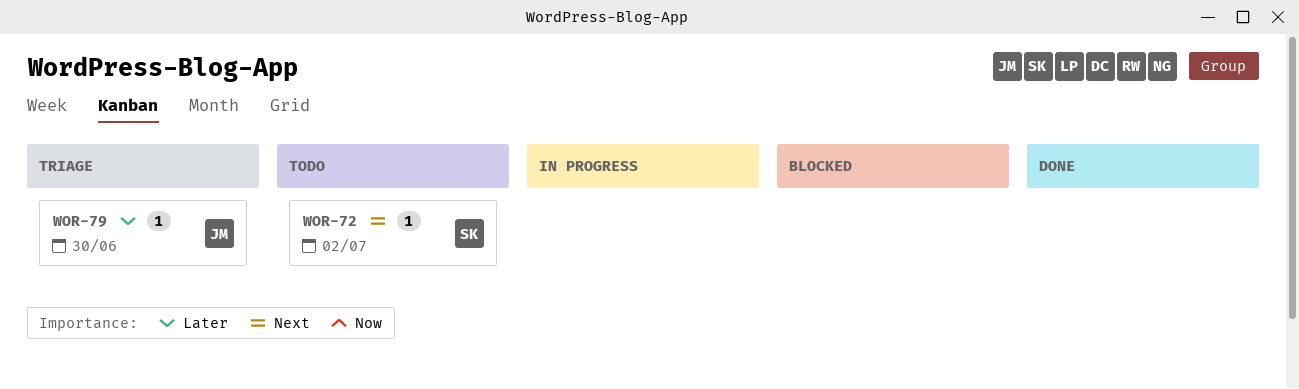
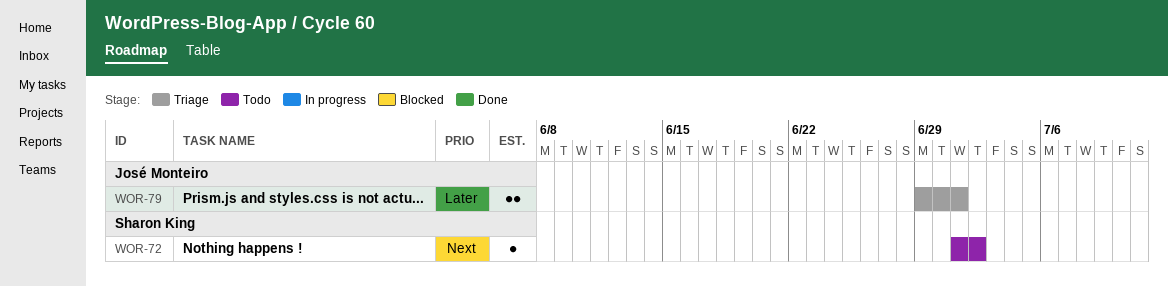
WOR-79, estimate: 1 -> 2
WOR-79, due: Jun 30 -> Jul 1

